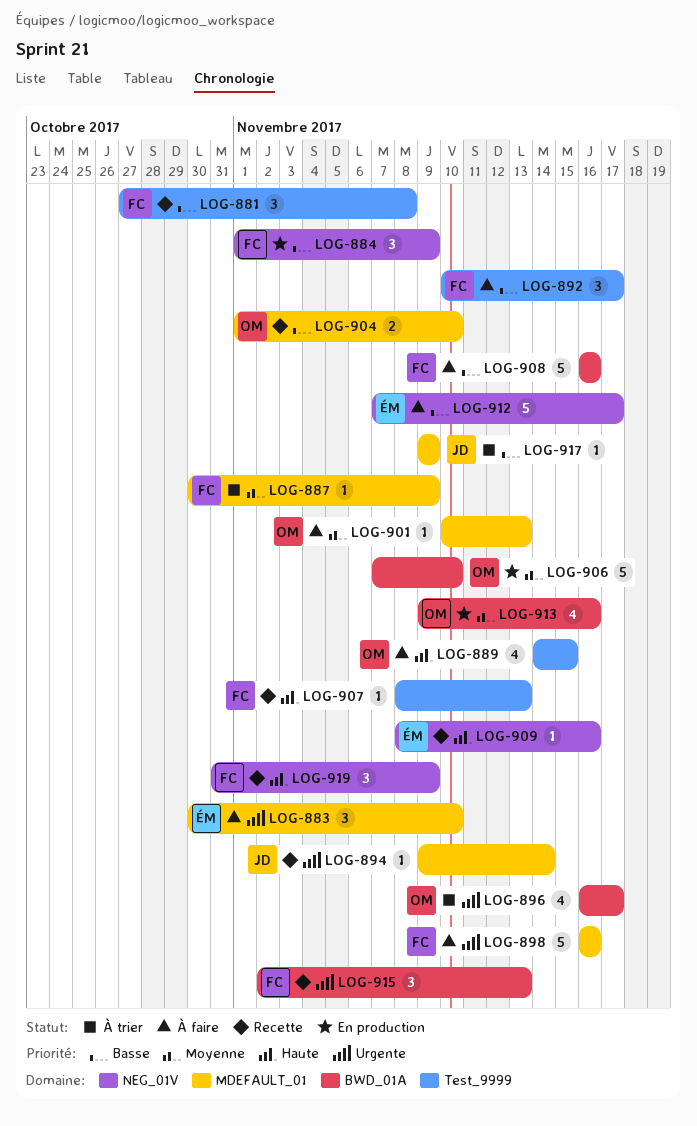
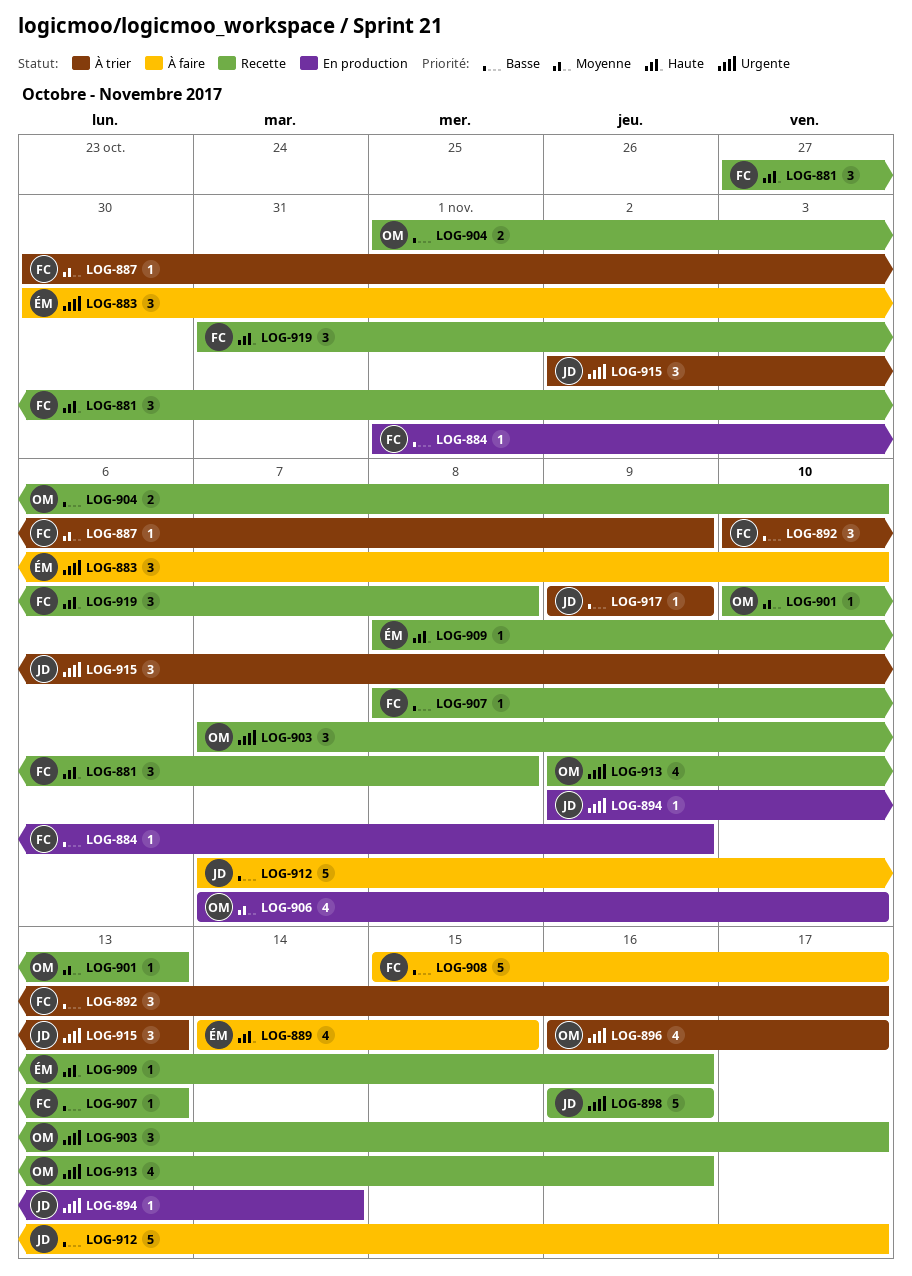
LOG-881, priority: Basse -> Haute
LOG-884, estimate: 3 -> 1
LOG-889, owner: OM -> ÉM
LOG-892, status: À faire -> À trier
LOG-894, status: Recette -> En production
LOG-898, status: À faire -> Recette
LOG-898, owner: FC -> JD
LOG-901, status: À faire -> Recette
LOG-903: none -> present
LOG-906, estimate: 5 -> 4
LOG-907, priority: Haute -> Basse
LOG-908, start: Nov 16 -> Nov 15
LOG-908, due: Nov 16 -> Nov 17
LOG-912, owner: ÉM -> JD
LOG-913, status: En production -> Recette
LOG-913, priority: Moyenne -> Urgente
LOG-915, status: Recette -> À trier
LOG-915, owner: FC -> JD
LOG-919, due: Nov 9 -> Nov 8

